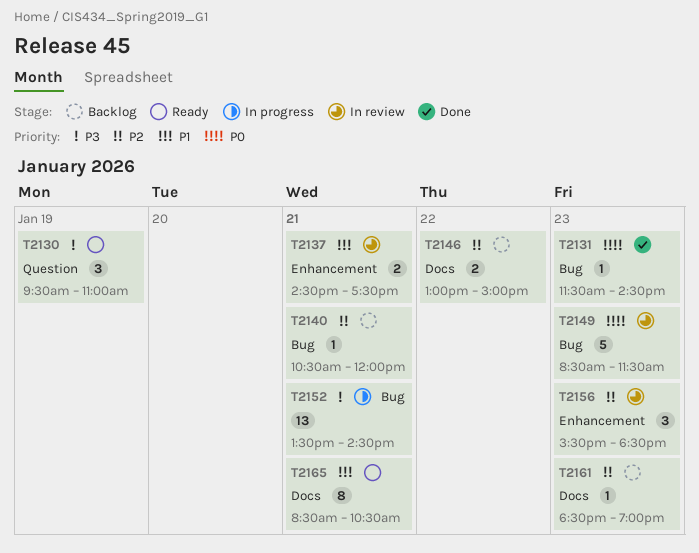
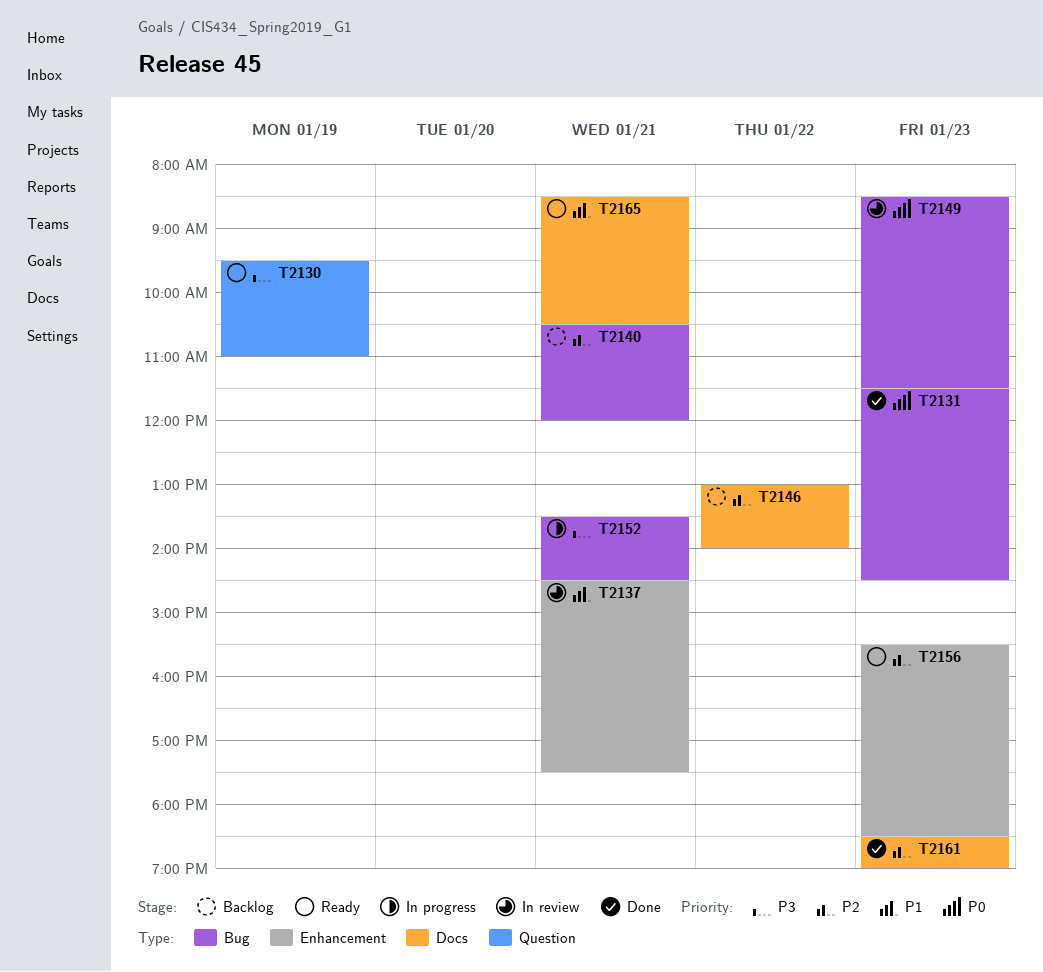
T2146, ends: 15:00 -> 14:00
T2156, status: In review -> Ready
T2161, status: Backlog -> Done

